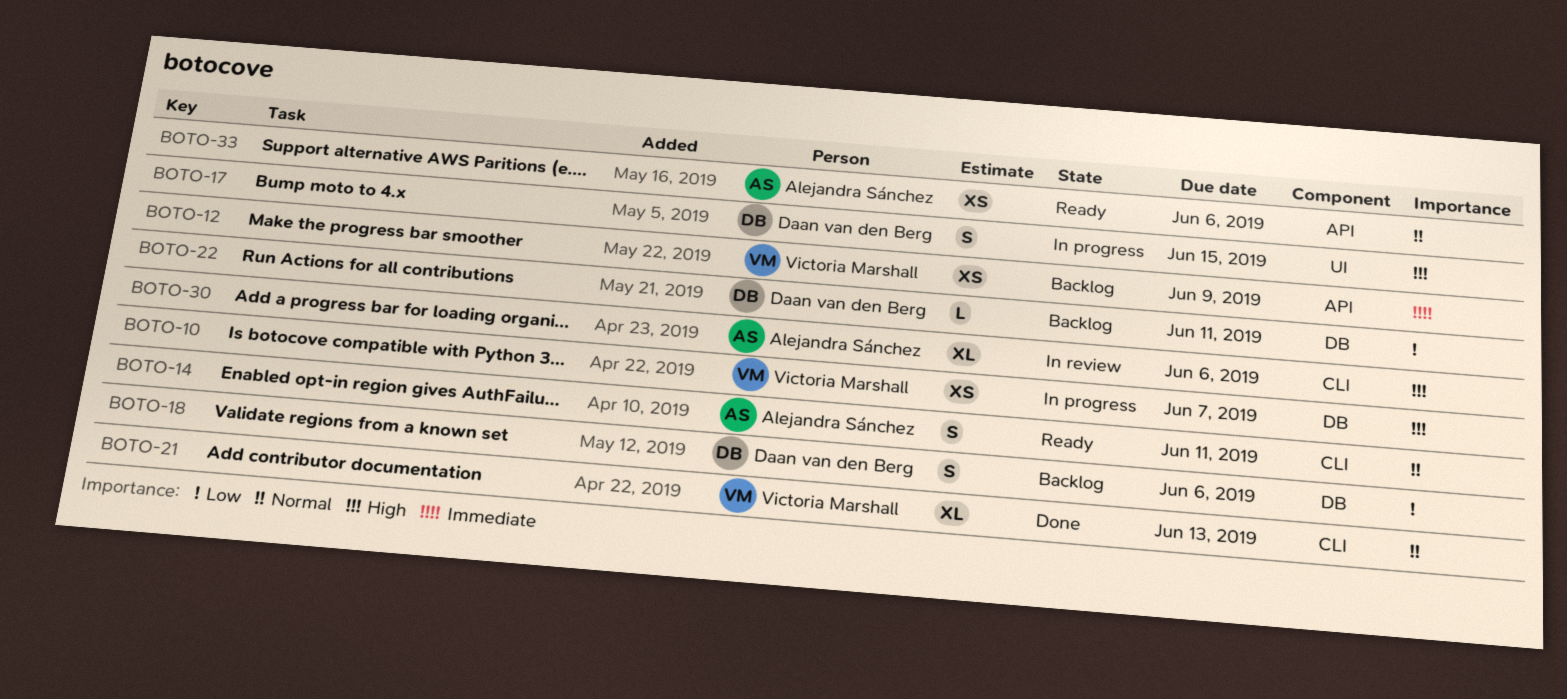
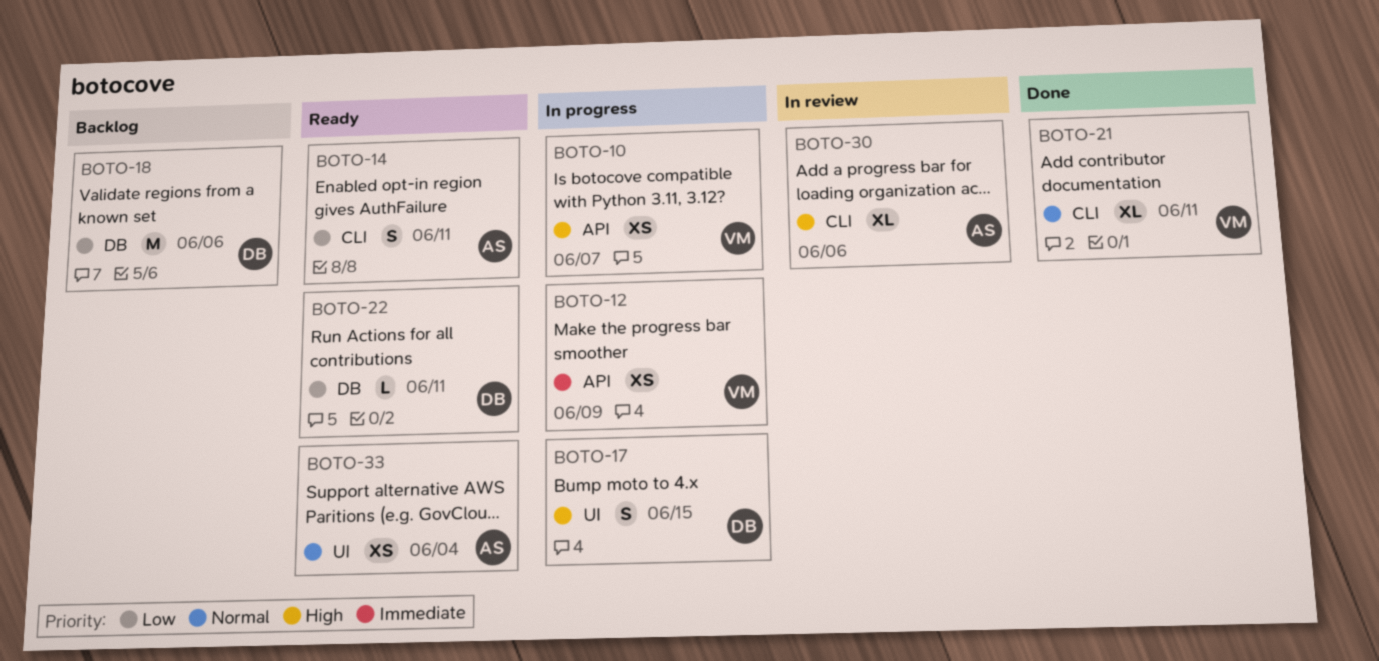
BOTO-10, label: DB -> API
BOTO-12, status: Backlog -> In progress
BOTO-14, priority: Normal -> Low
BOTO-18, estimate: S -> M
BOTO-21, due: Jun 13 -> Jun 11
BOTO-22, status: Backlog -> Ready
BOTO-33, label: API -> UI
BOTO-33, due: Jun 6 -> Jun 4

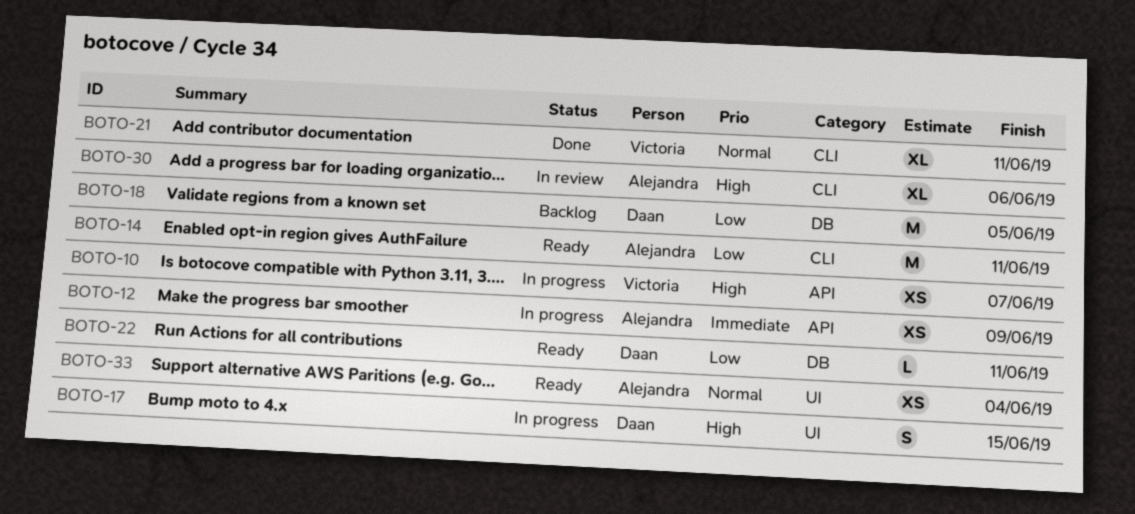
BOTO-12, owner: Victoria -> Alejandra
BOTO-14, estimate: S -> M
BOTO-18, due: Jun 6 -> Jun 5

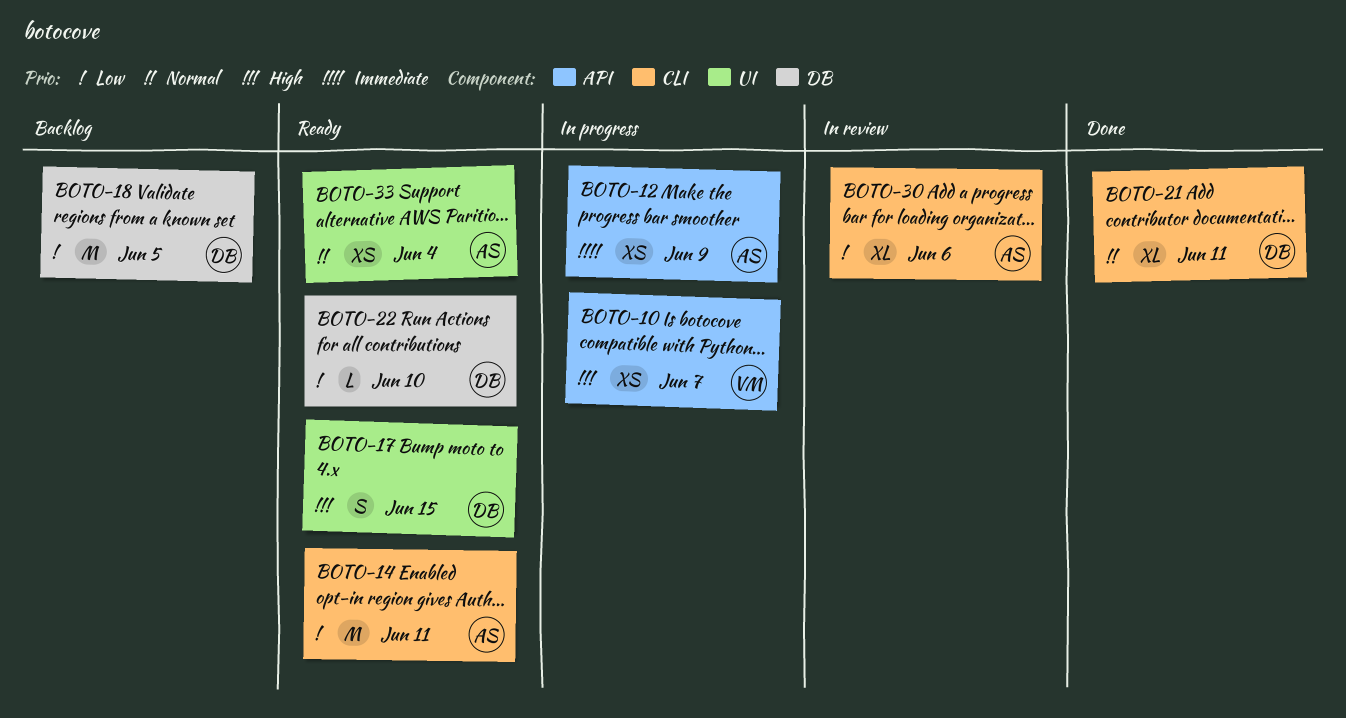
BOTO-17, status: In progress -> Ready
BOTO-21, owner: Victoria -> Daan
BOTO-22, due: Jun 11 -> Jun 10
BOTO-30, priority: High -> Low

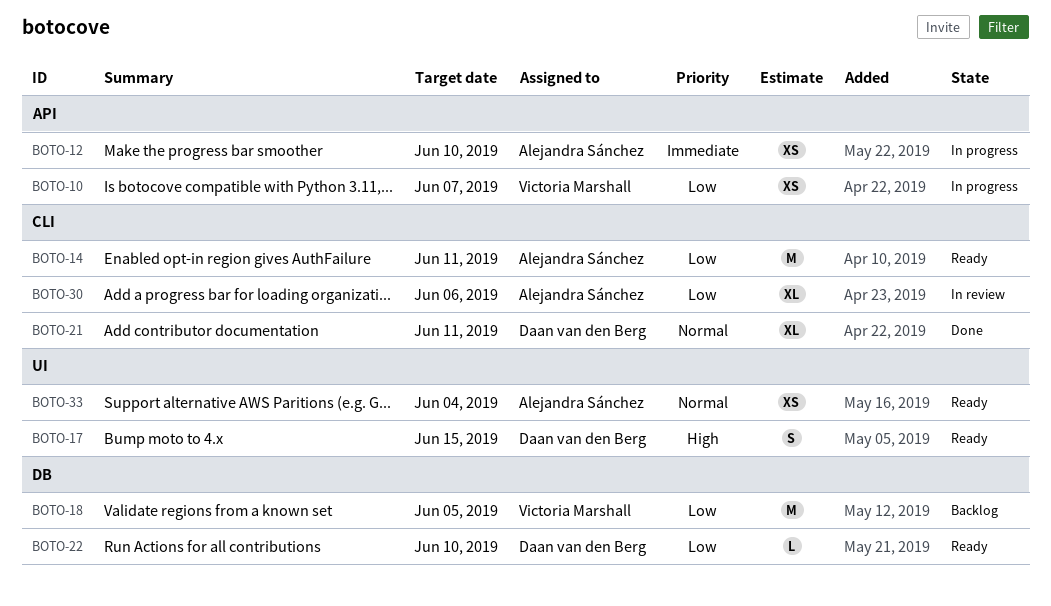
BOTO-10, priority: High -> Low
BOTO-12, due: Jun 9 -> Jun 10
BOTO-18, owner: Daan van den Berg -> Victoria Marshall

